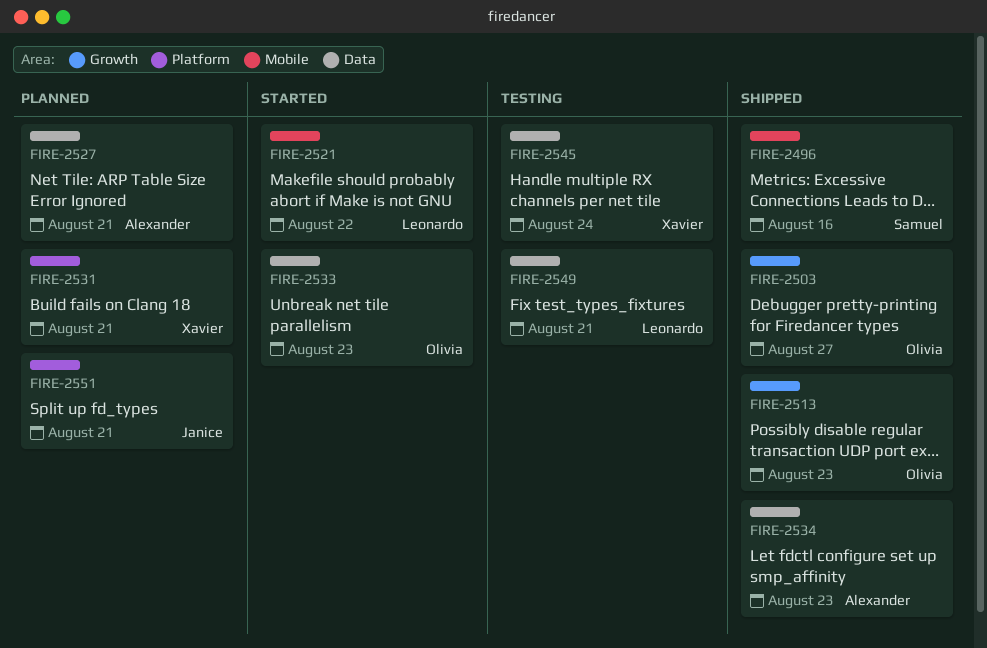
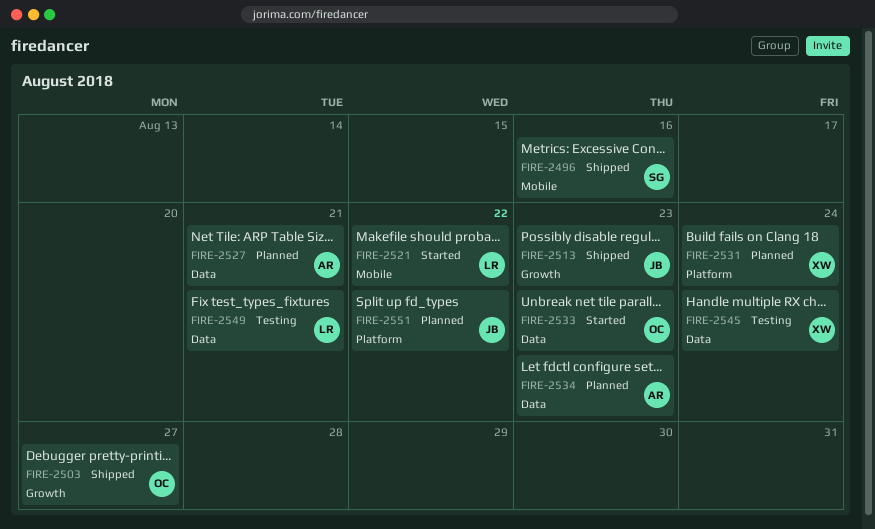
FIRE-2513, owner: Olivia -> Janice
FIRE-2531, due: Aug 21 -> Aug 24
FIRE-2534, status: Shipped -> Planned
FIRE-2551, due: Aug 21 -> Aug 22

